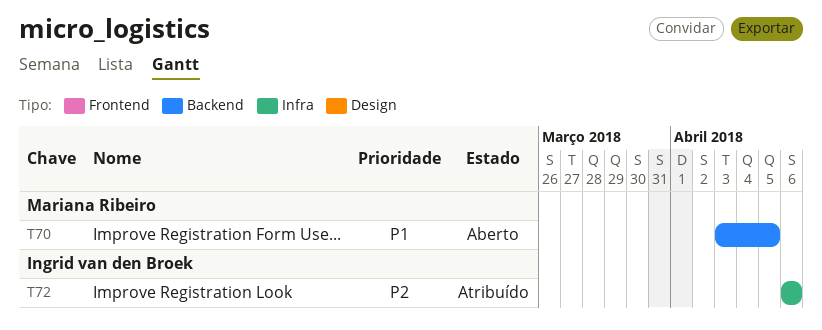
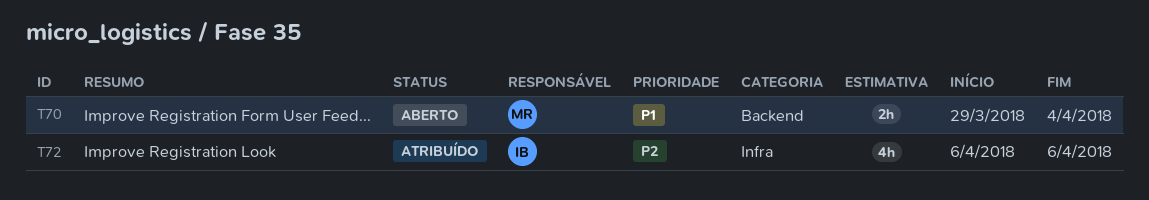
T70, start: Apr 3 -> Mar 29
T70, due: Apr 5 -> Apr 4

